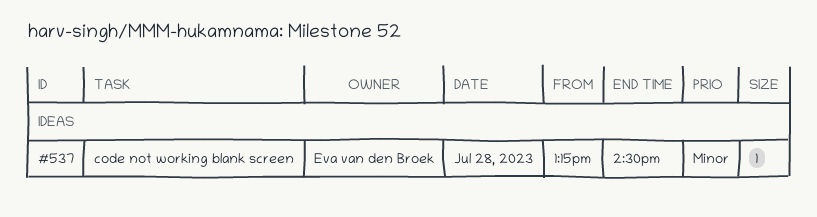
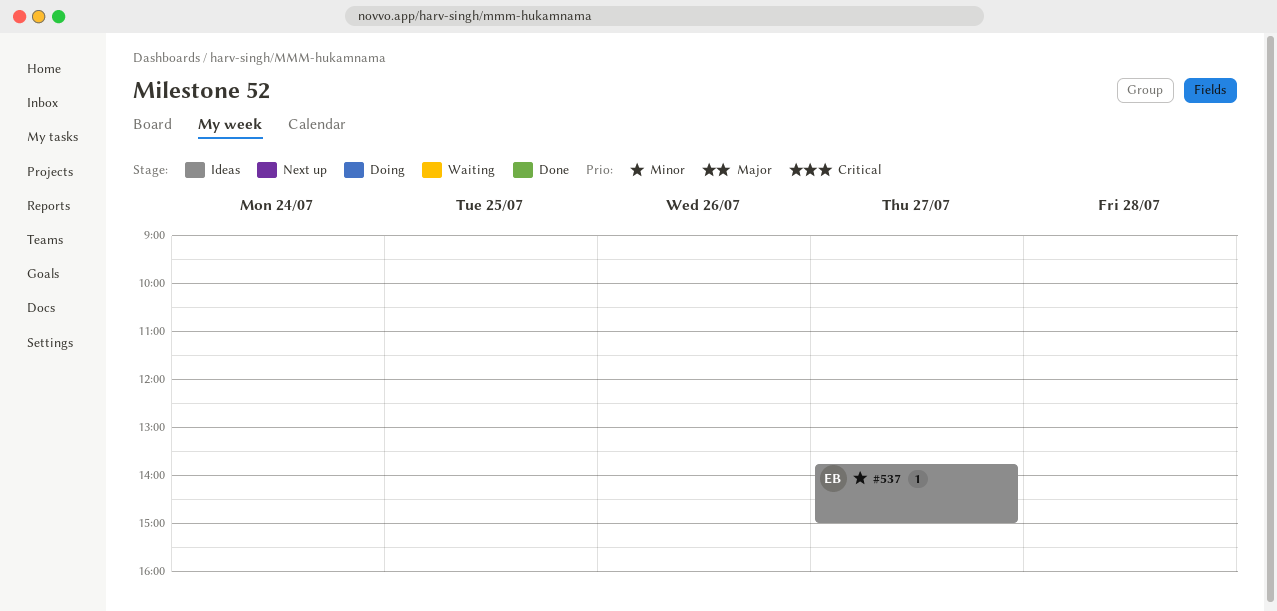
#537, day: Jul 28 -> Jul 27
#537, begins: 13:15 -> 13:45
#537, ends: 14:30 -> 15:00

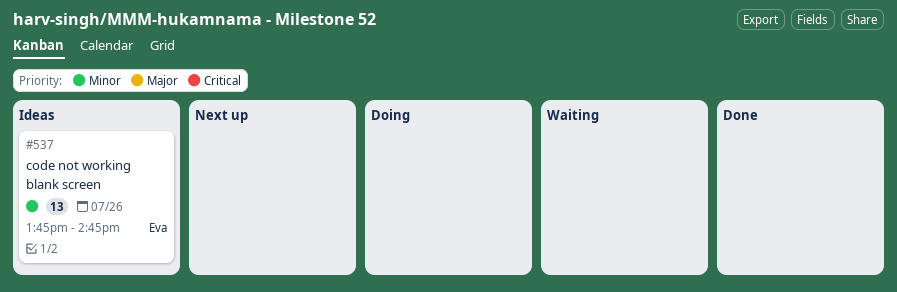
#537, estimate: 1 -> 13
#537, day: Jul 27 -> Jul 26
#537, ends: 15:00 -> 14:45

